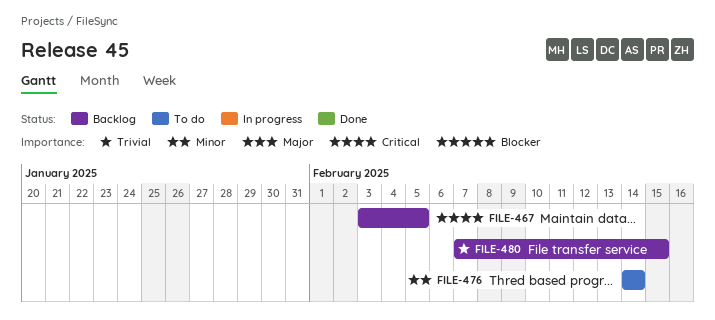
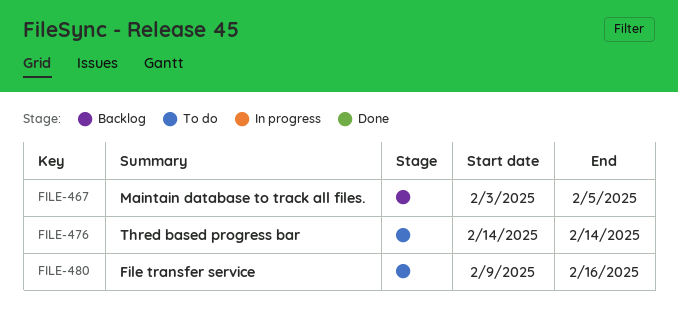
FILE-480, status: Backlog -> To do
FILE-480, start: Feb 7 -> Feb 9
FILE-480, due: Feb 15 -> Feb 16

